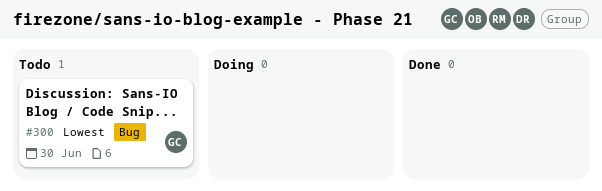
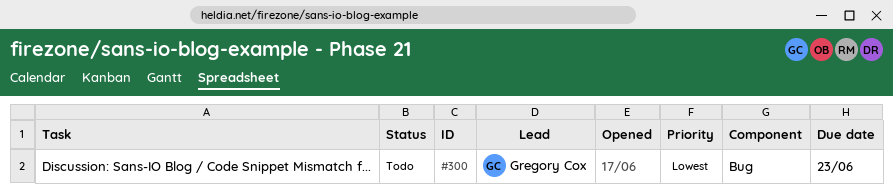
#300, due: Jun 30 -> Jun 23

